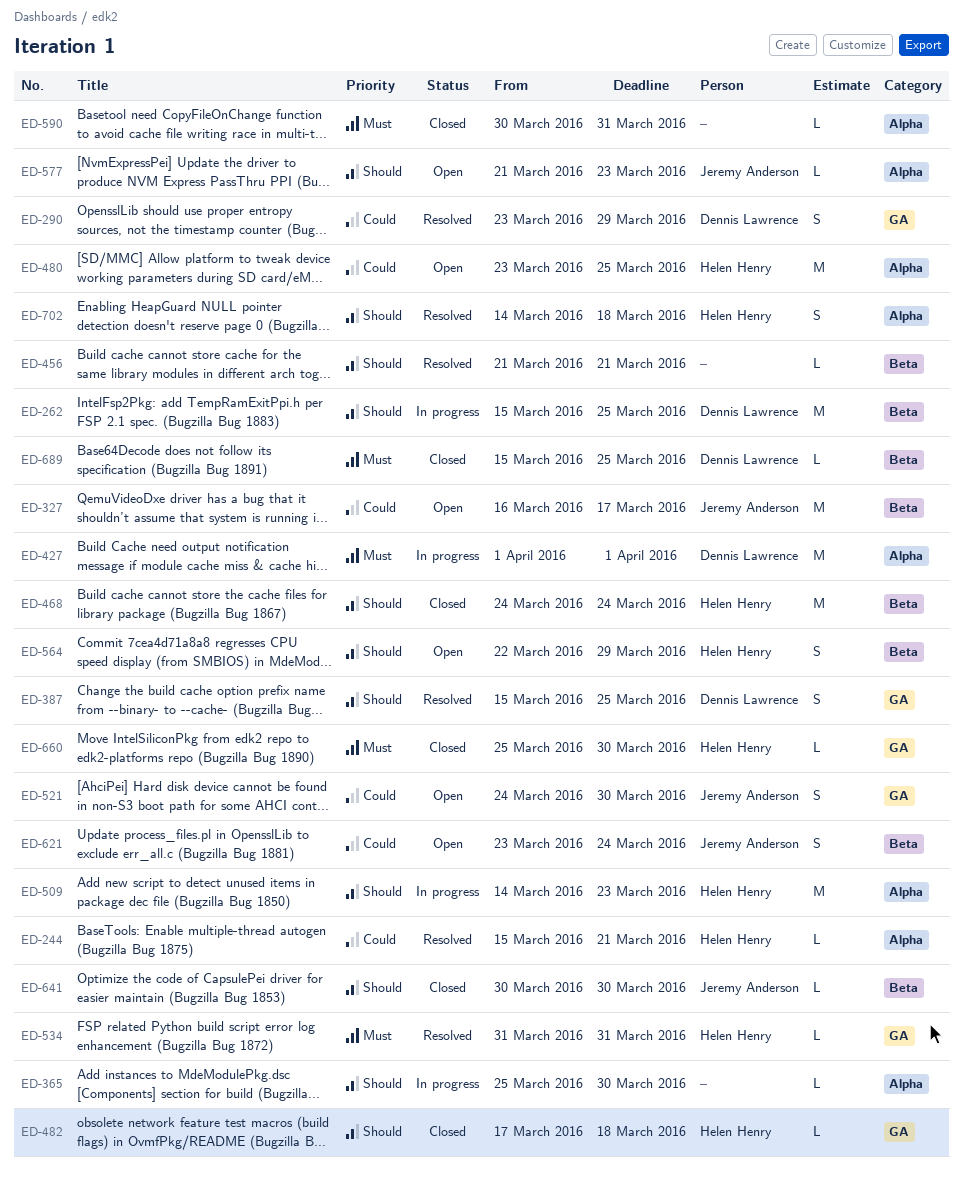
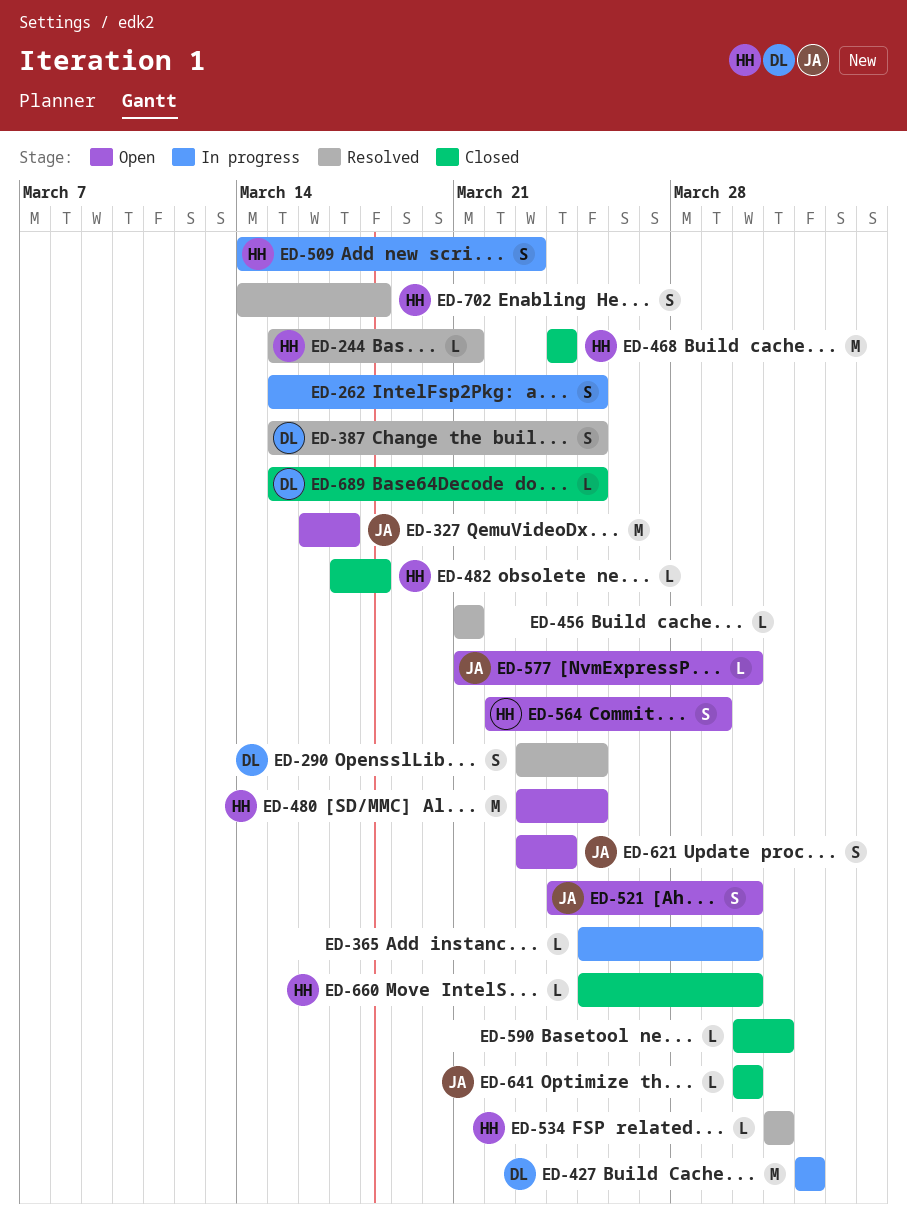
ED-262, owner: Dennis Lawrence -> none
ED-262, estimate: M -> S
ED-290, due: Mar 29 -> Mar 25
ED-509, estimate: M -> S
ED-577, due: Mar 23 -> Mar 30

